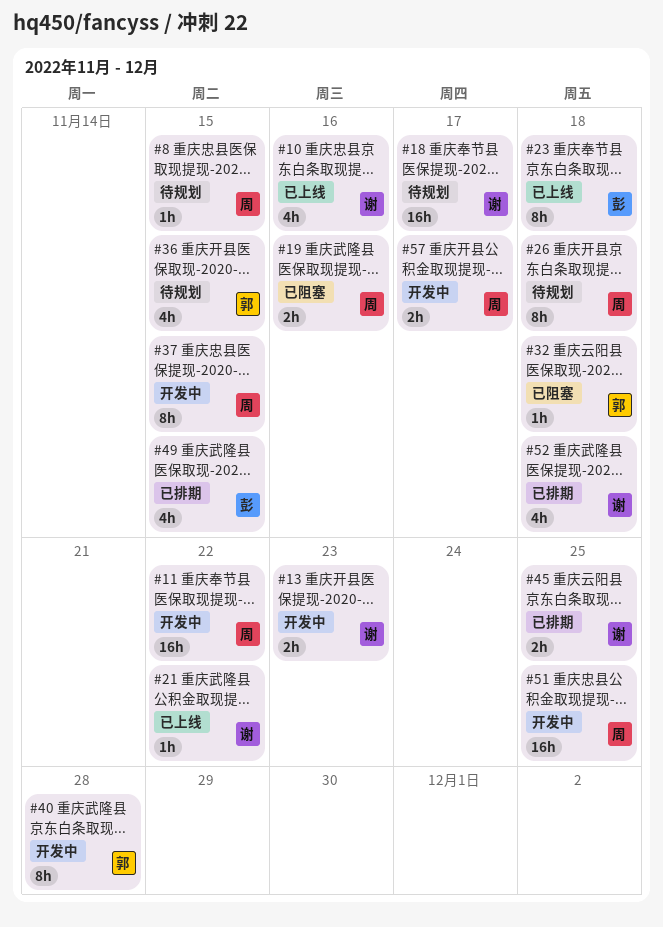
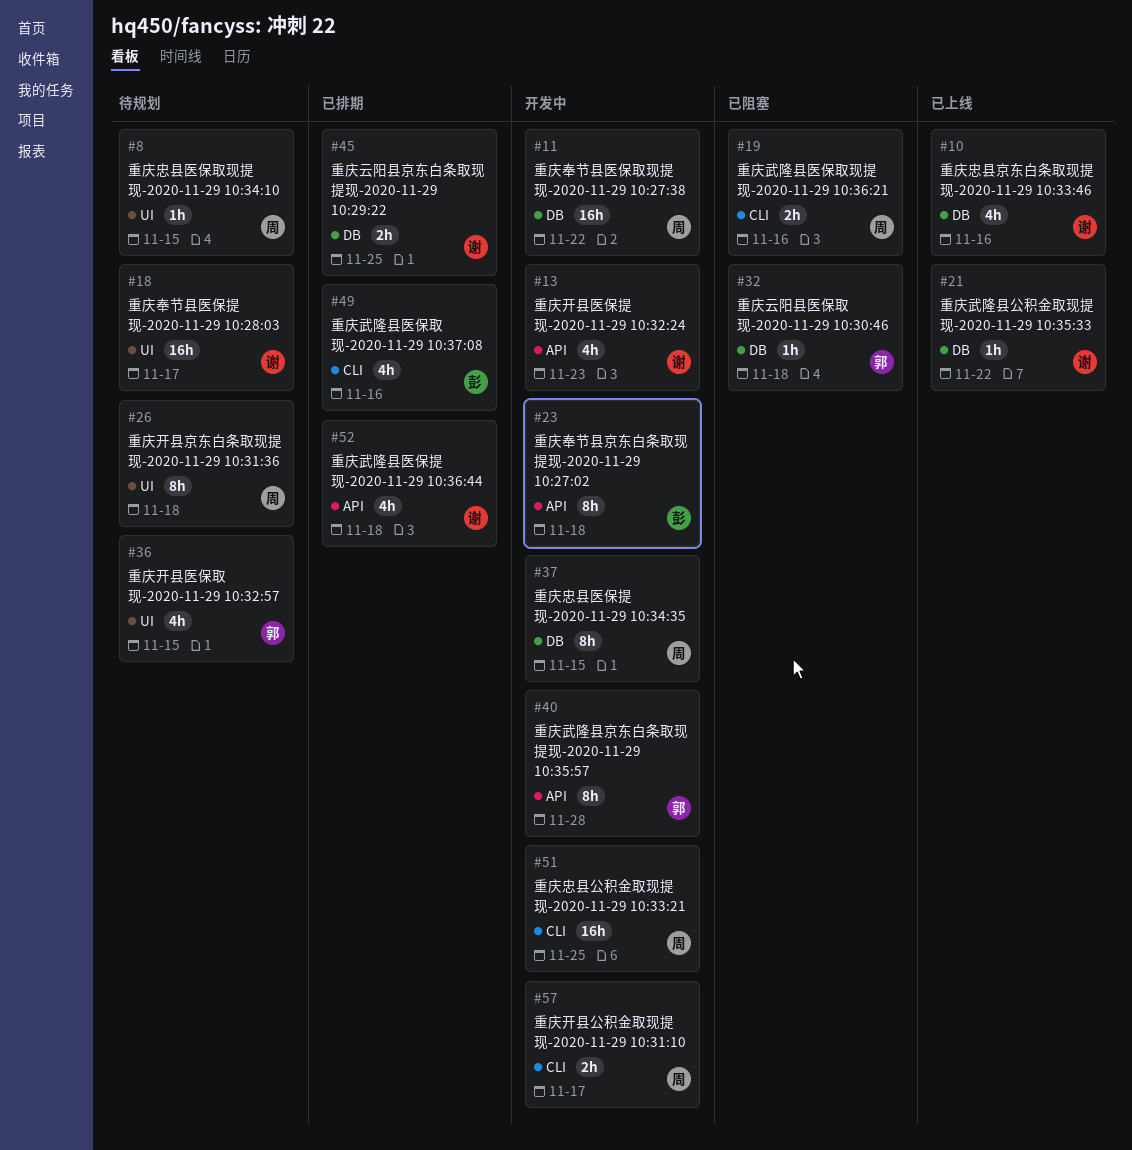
#13, estimate: 2h -> 4h
#23, status: 已上线 -> 开发中
#49, due: Nov 15 -> Nov 16

